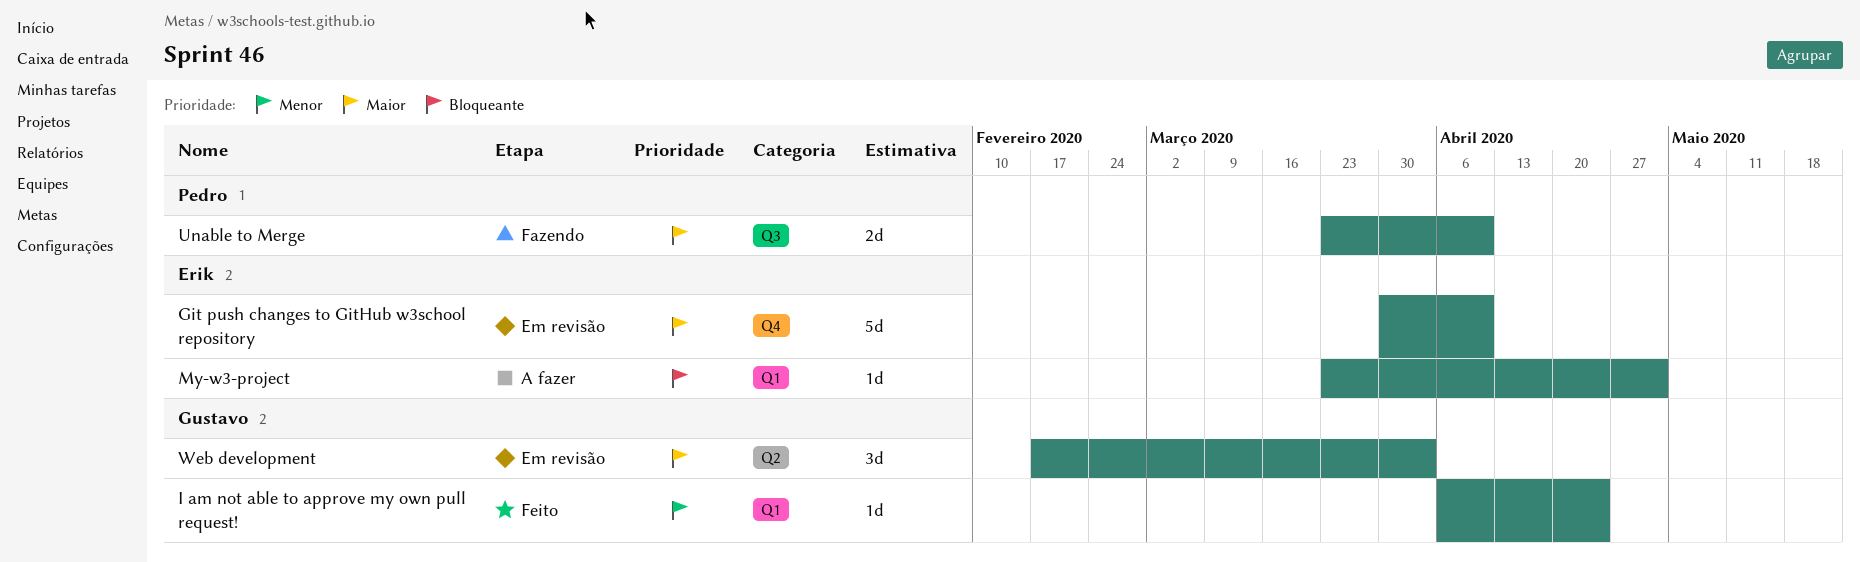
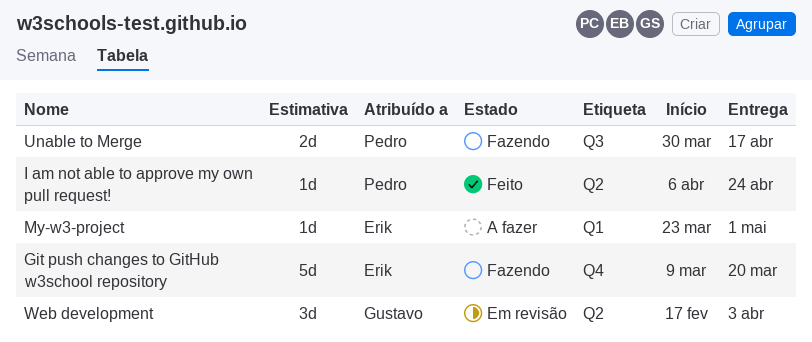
Git push changes to GitHub w3school repository, status: Em revisão -> Fazendo
Git push changes to GitHub w3school repository, start: Mar 30 -> Mar 9
Git push changes to GitHub w3school repository, due: Apr 10 -> Mar 20
I am not able to approve my own pull request!, owner: Gustavo -> Pedro
I am not able to approve my own pull request!, label: Q1 -> Q2
Unable to Merge, start: Mar 23 -> Mar 30
Unable to Merge, due: Apr 10 -> Apr 17

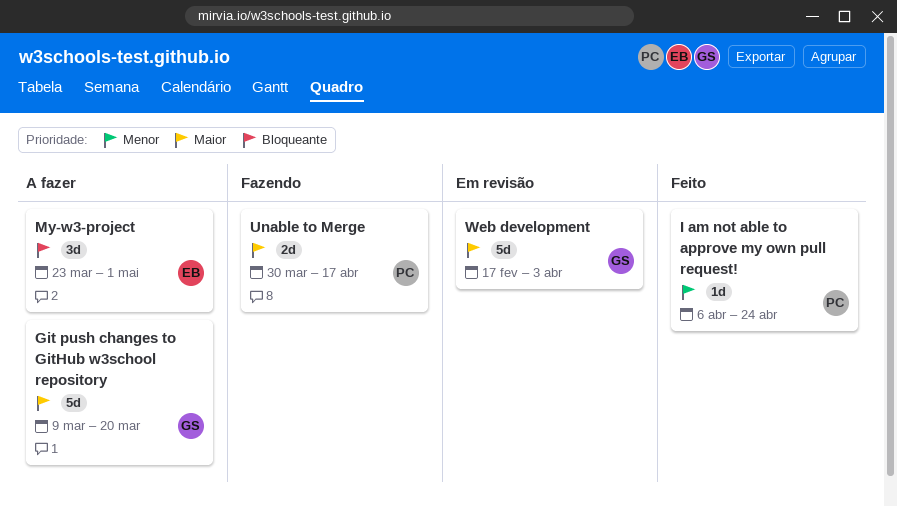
Git push changes to GitHub w3school repository, status: Fazendo -> A fazer
Git push changes to GitHub w3school repository, owner: Erik -> Gustavo
My-w3-project, estimate: 1d -> 3d
Web development, estimate: 3d -> 5d

